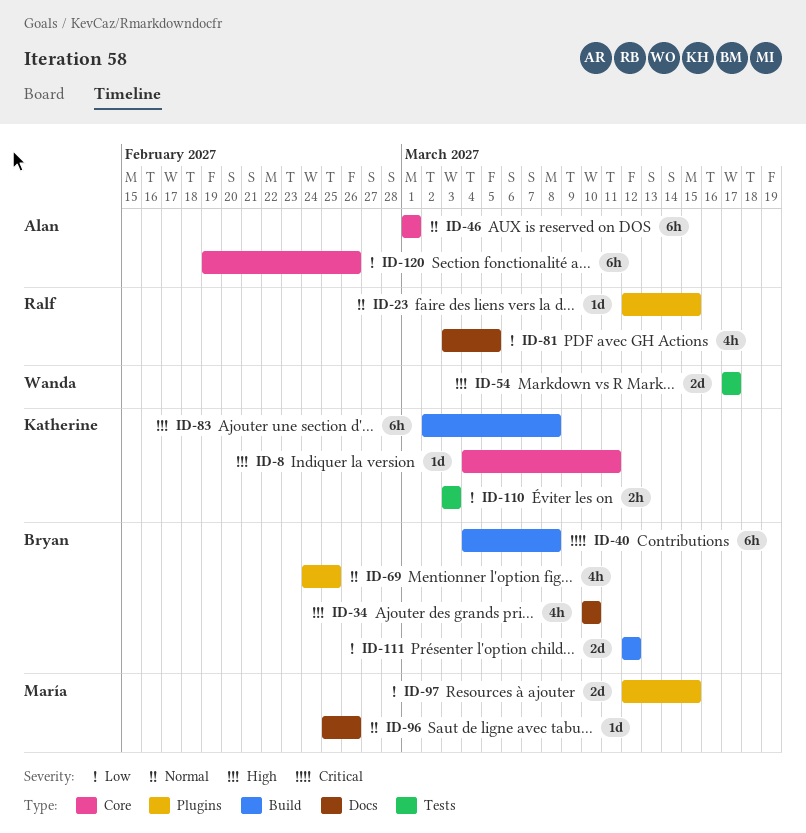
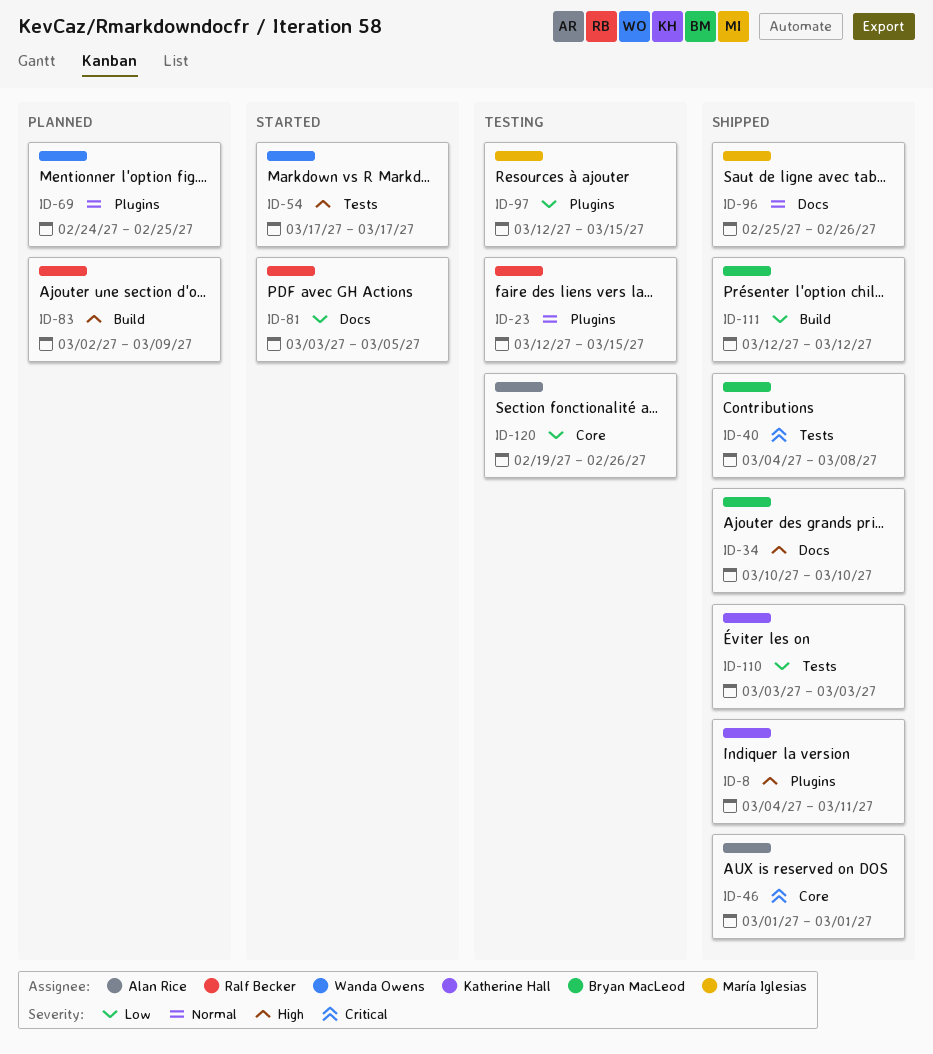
ID-8, label: Core -> Plugins
ID-40, label: Build -> Tests
ID-46, priority: Normal -> Critical
ID-69, owner: Bryan MacLeod -> Wanda Owens
ID-83, owner: Katherine Hall -> Ralf Becker
ID-83, due: Mar 8 -> Mar 9

